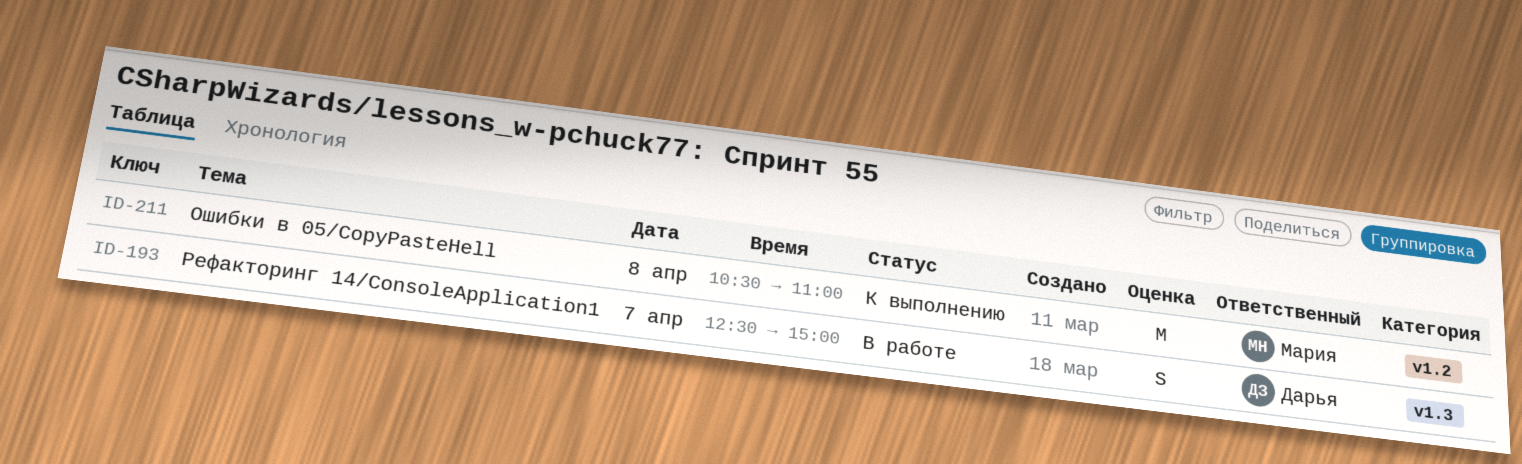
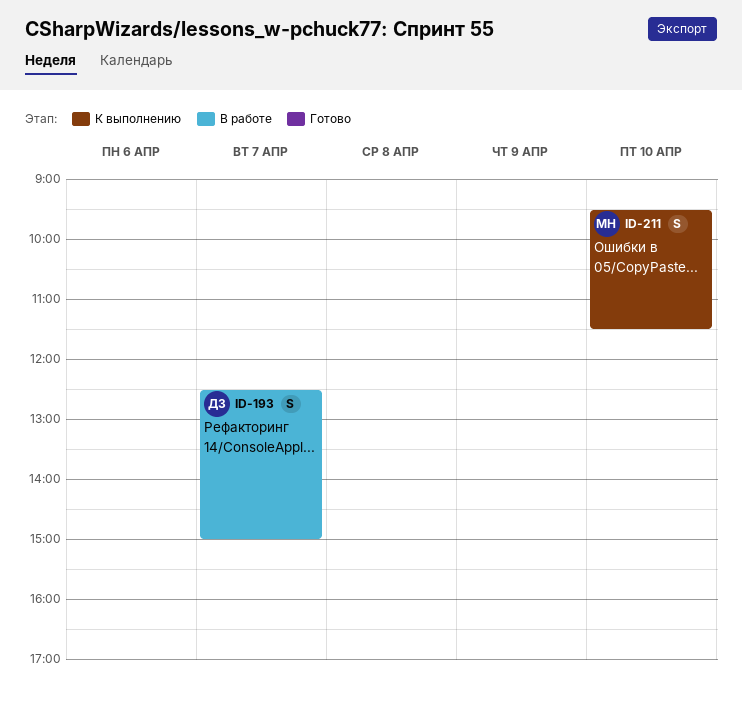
ID-211, estimate: M -> S
ID-211, day: Apr 8 -> Apr 10
ID-211, begins: 10:30 -> 09:30
ID-211, ends: 11:00 -> 11:30

